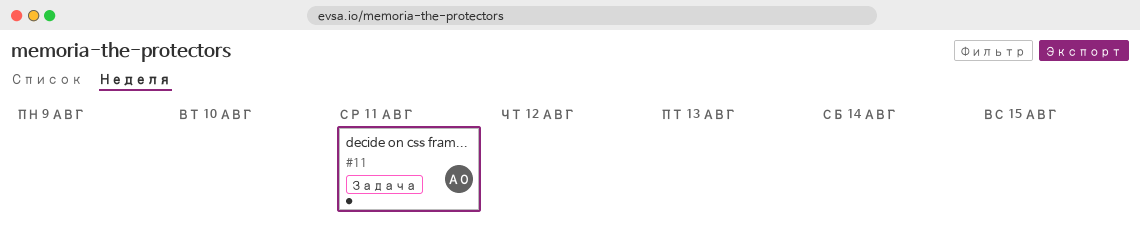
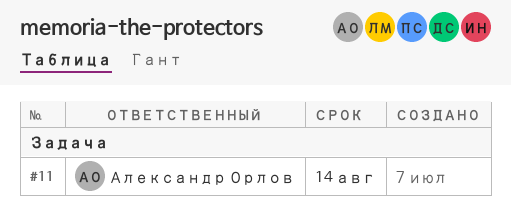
#11, due: Aug 11 -> Aug 14

